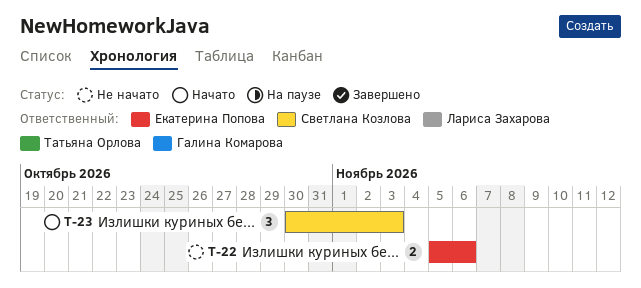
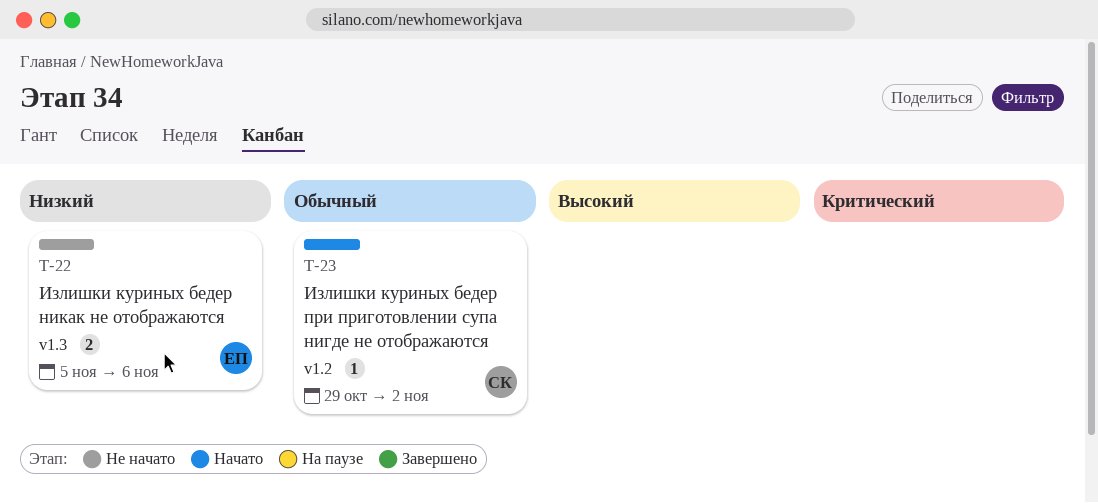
T-23, estimate: 3 -> 1
T-23, start: Oct 30 -> Oct 29
T-23, due: Nov 3 -> Nov 2

